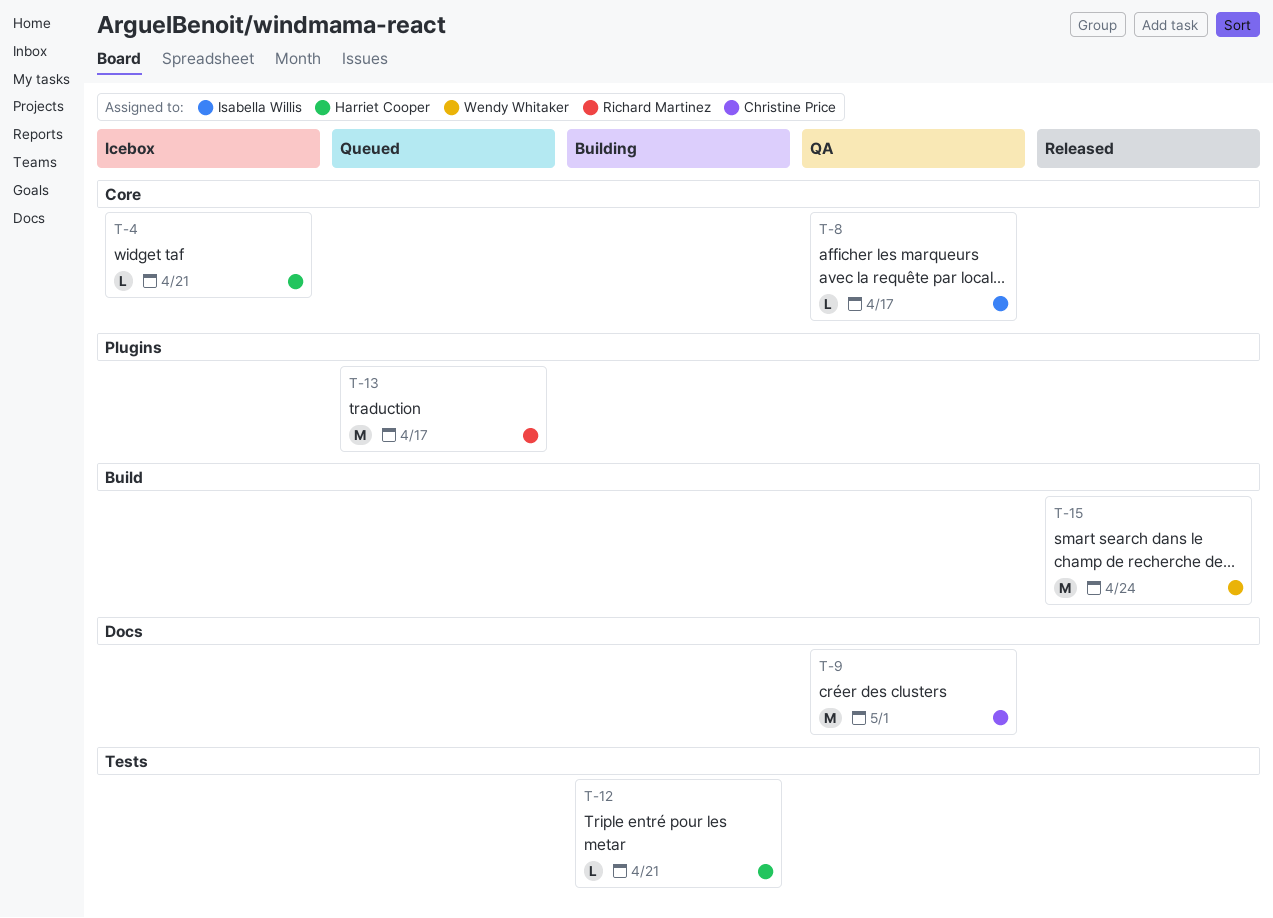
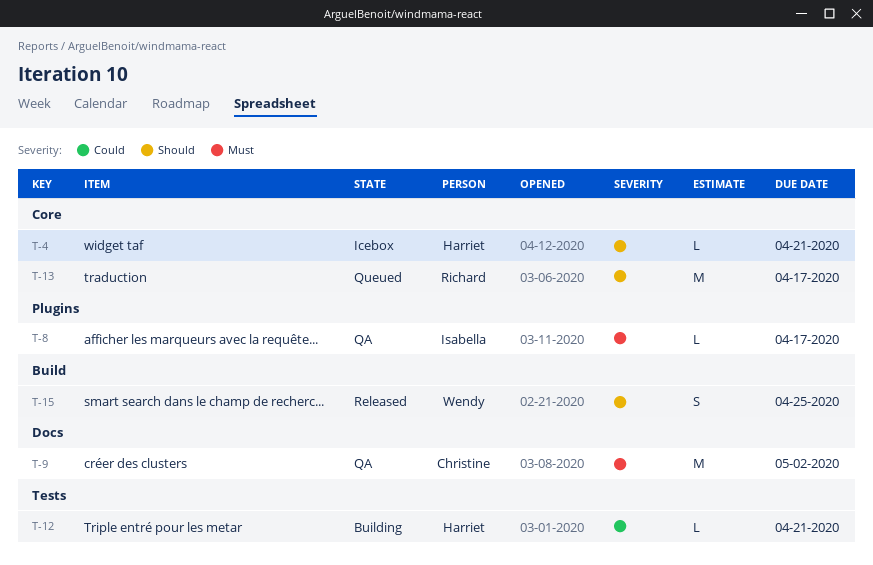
T-8, label: Core -> Plugins
T-9, due: May 1 -> May 2
T-13, label: Plugins -> Core
T-15, estimate: M -> S
T-15, due: Apr 24 -> Apr 25

